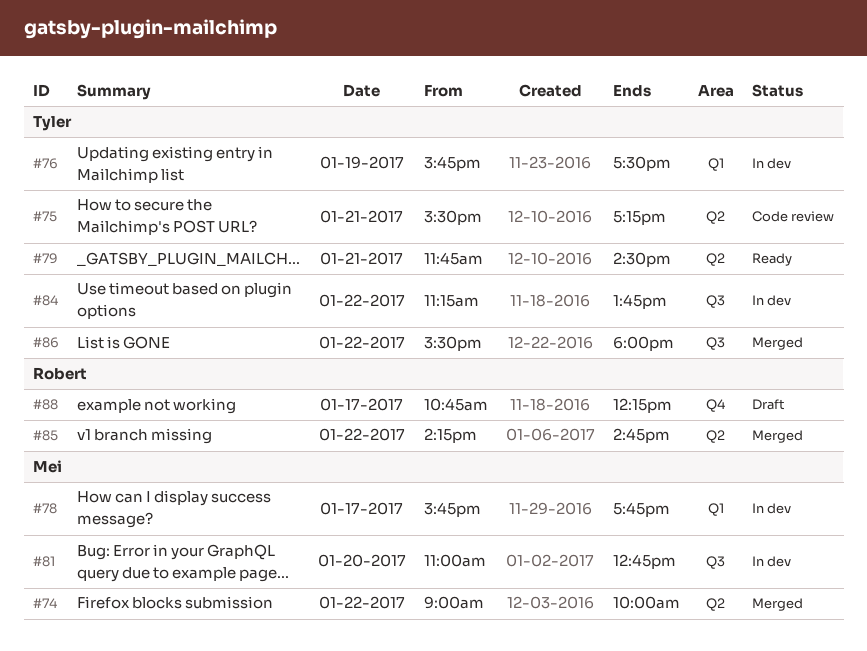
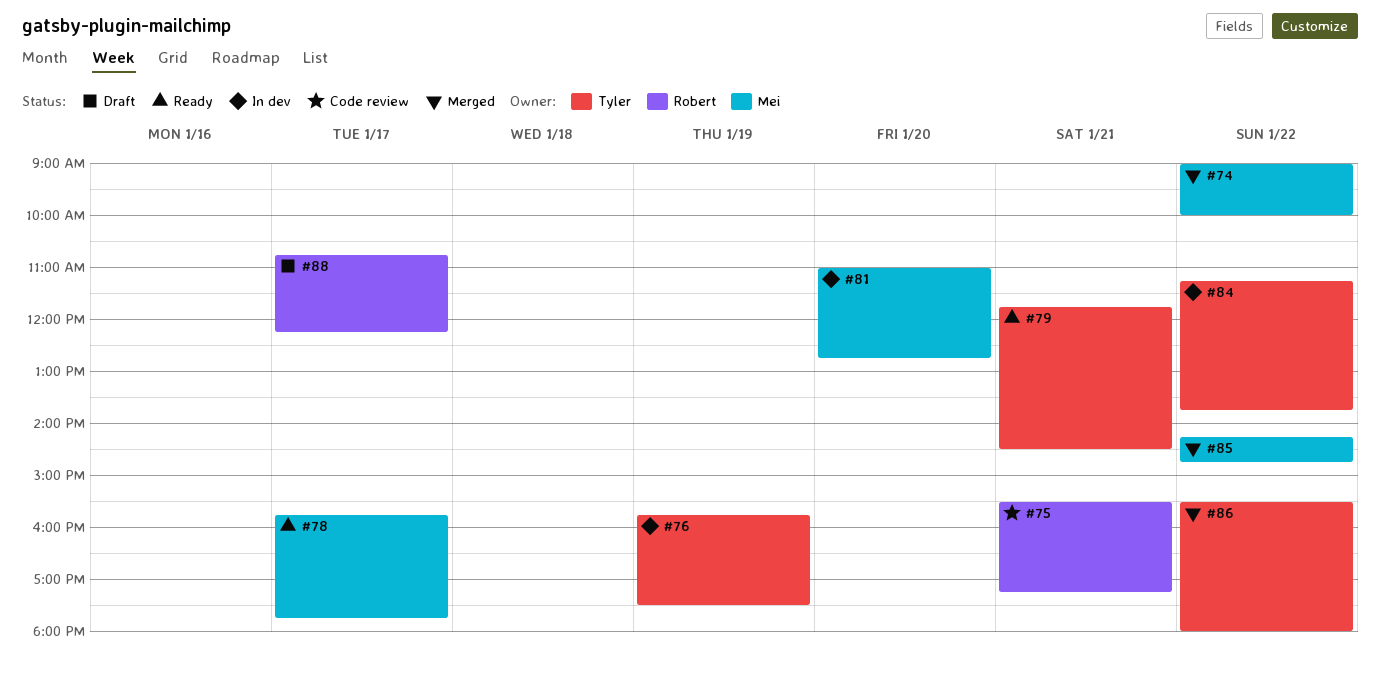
#75, owner: Tyler -> Robert
#78, status: In dev -> Ready
#85, owner: Robert -> Mei

